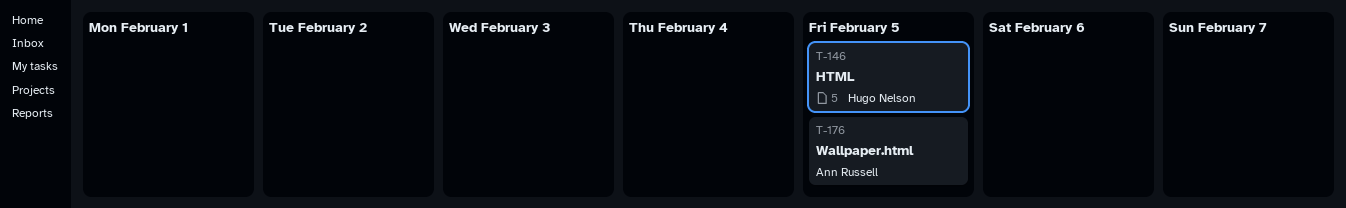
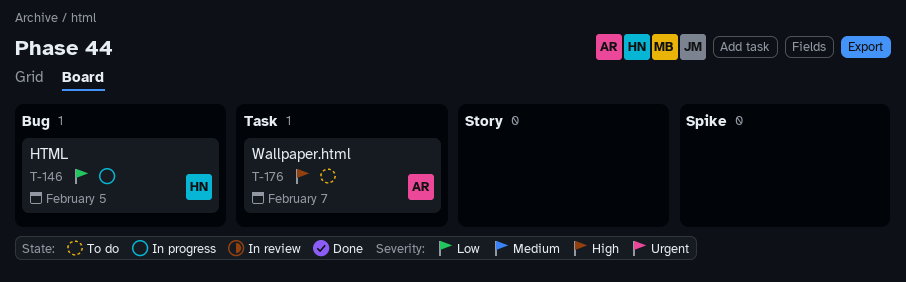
T-176, due: Feb 5 -> Feb 7

